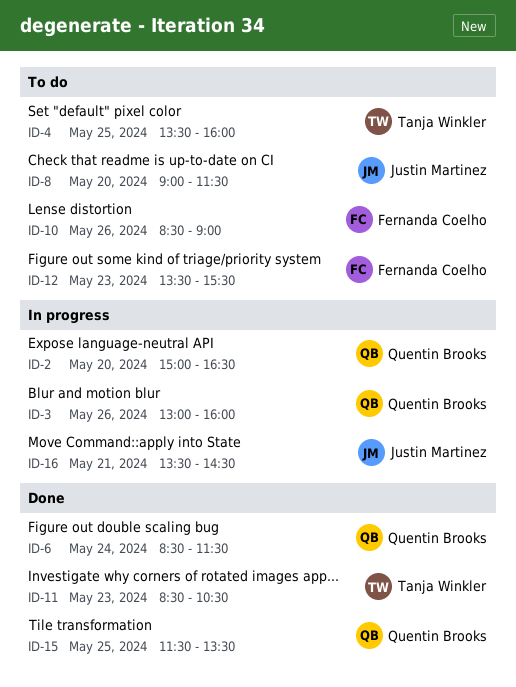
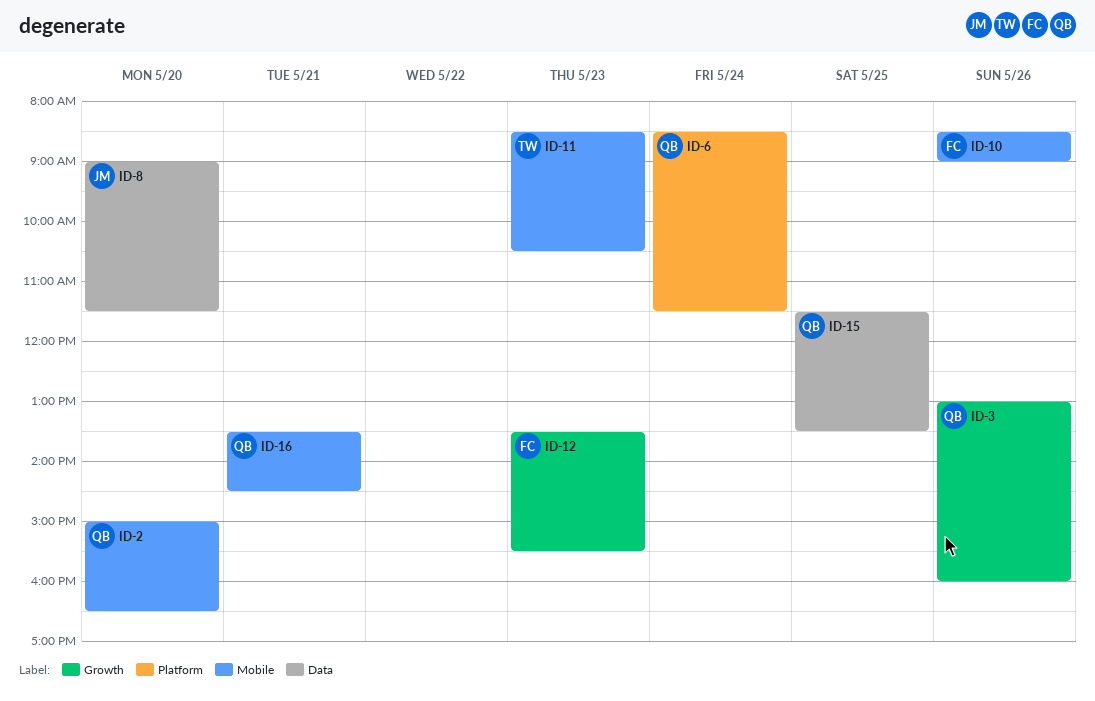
ID-4: present -> none
ID-16, owner: Justin Martinez -> Quentin Brooks

